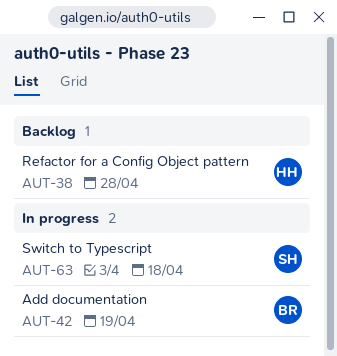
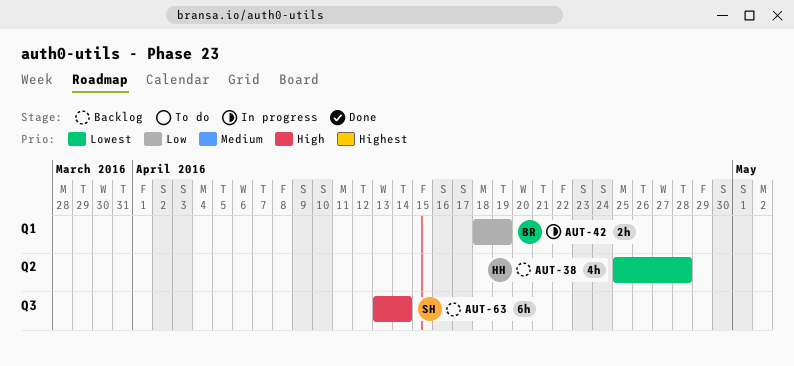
AUT-63, status: In progress -> Backlog
AUT-63, due: Apr 18 -> Apr 14

